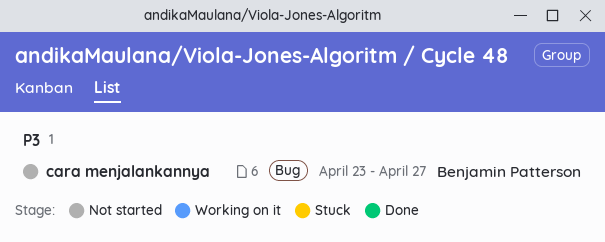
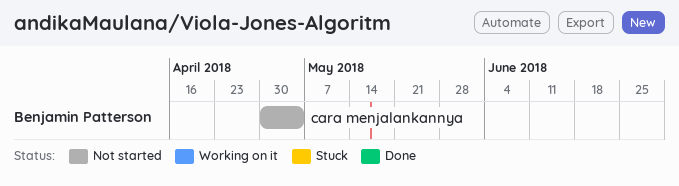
cara menjalankannya, start: Apr 23 -> Apr 30
cara menjalankannya, due: Apr 27 -> May 4

